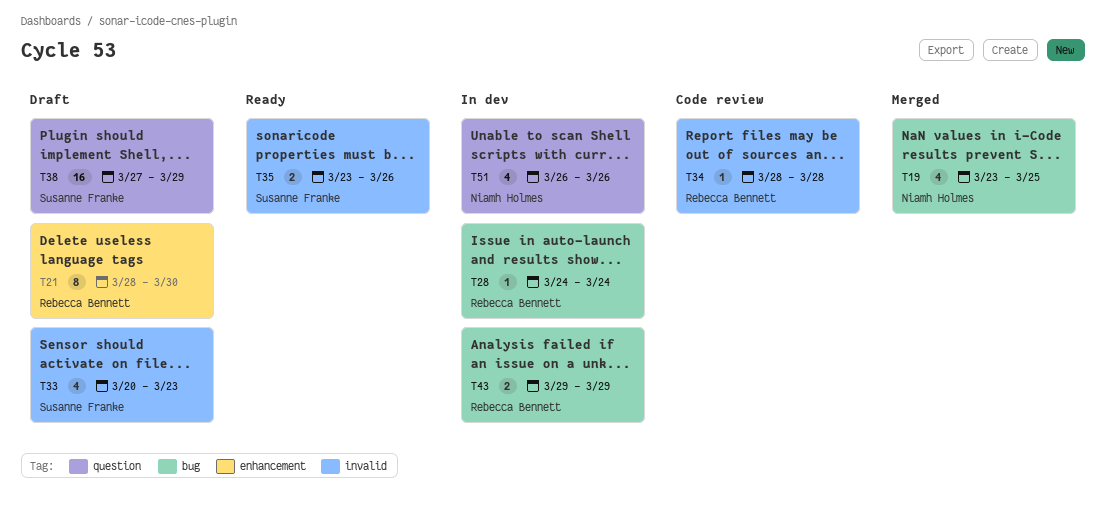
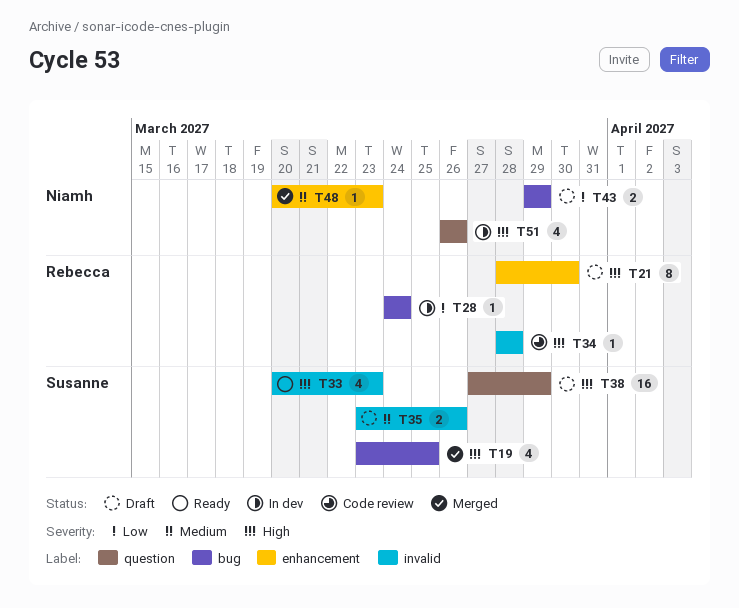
T19, owner: Niamh Holmes -> Susanne Franke
T33, status: Draft -> Ready
T35, status: Ready -> Draft
T43, status: In dev -> Draft
T43, owner: Rebecca Bennett -> Niamh Holmes
T48: none -> present

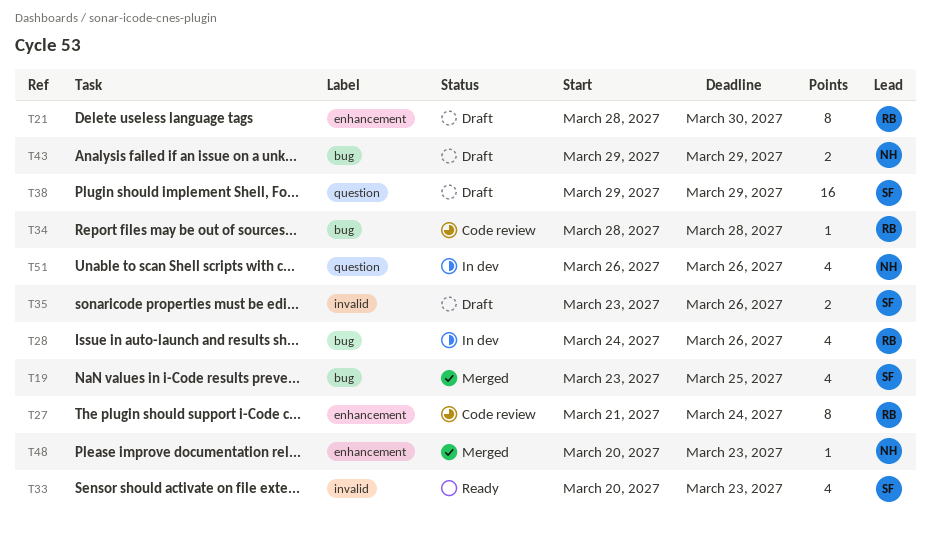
T27: none -> present
T28, estimate: 1 -> 4
T28, due: Mar 24 -> Mar 26
T34, label: invalid -> bug
T38, start: Mar 27 -> Mar 29

